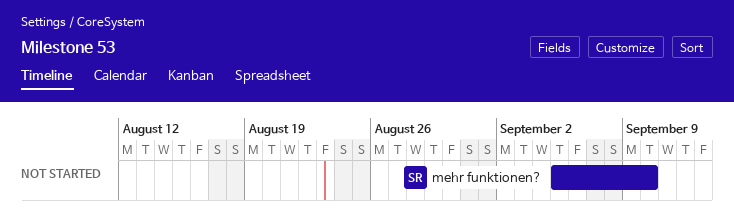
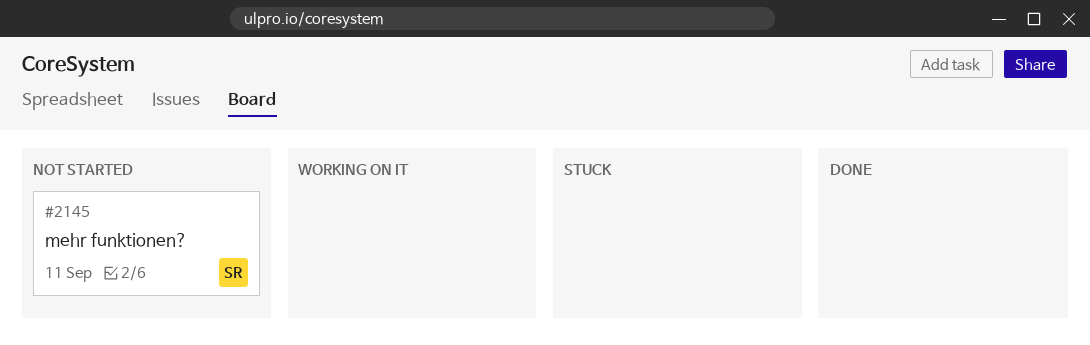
mehr funktionen?, due: Sep 10 -> Sep 11

